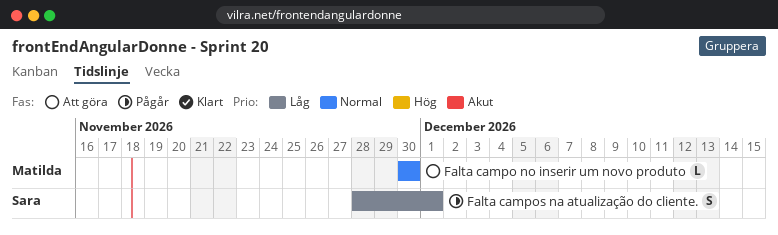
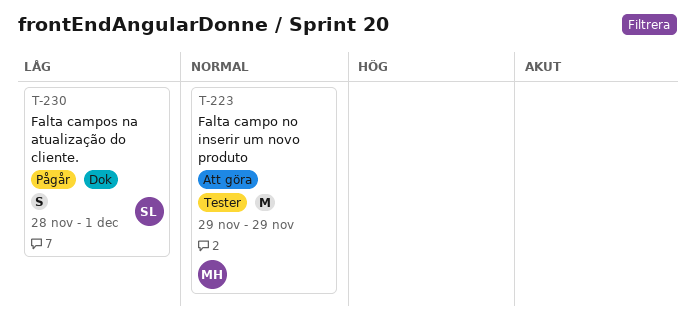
Falta campo no inserir um novo produto, estimate: L -> M
Falta campo no inserir um novo produto, start: Nov 30 -> Nov 29
Falta campo no inserir um novo produto, due: Nov 30 -> Nov 29

